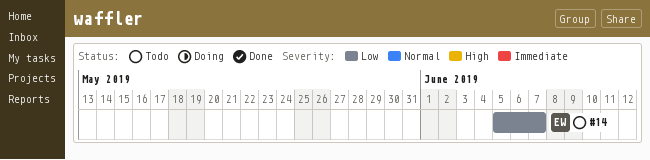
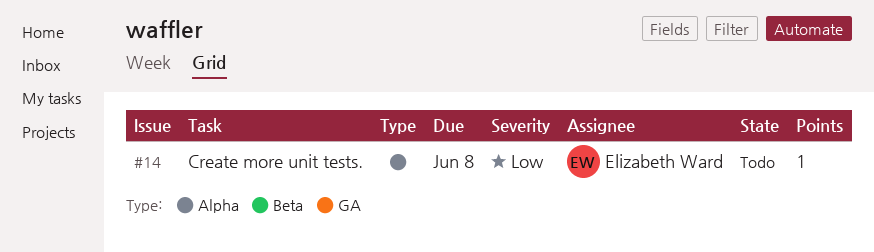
#14, due: Jun 7 -> Jun 8

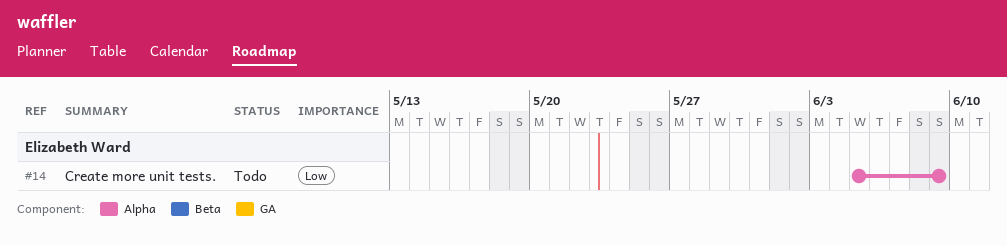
#14, due: Jun 8 -> Jun 9

